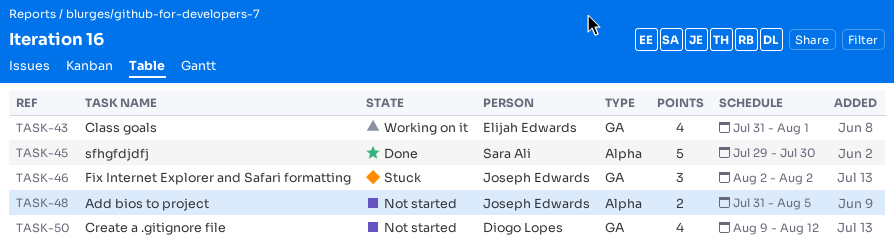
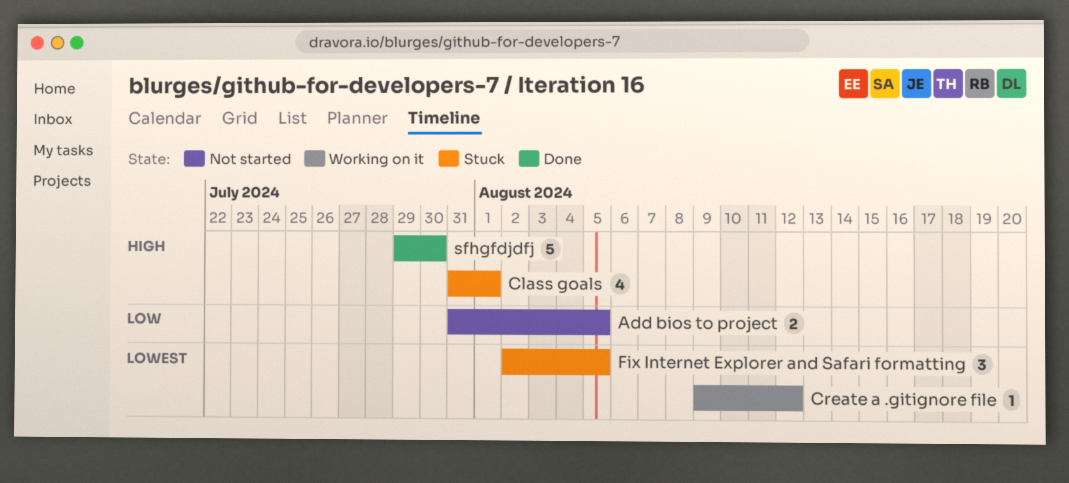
Class goals, status: Working on it -> Stuck
Create a .gitignore file, status: Not started -> Working on it
Create a .gitignore file, estimate: 4 -> 1
Fix Internet Explorer and Safari formatting, due: Aug 2 -> Aug 5

